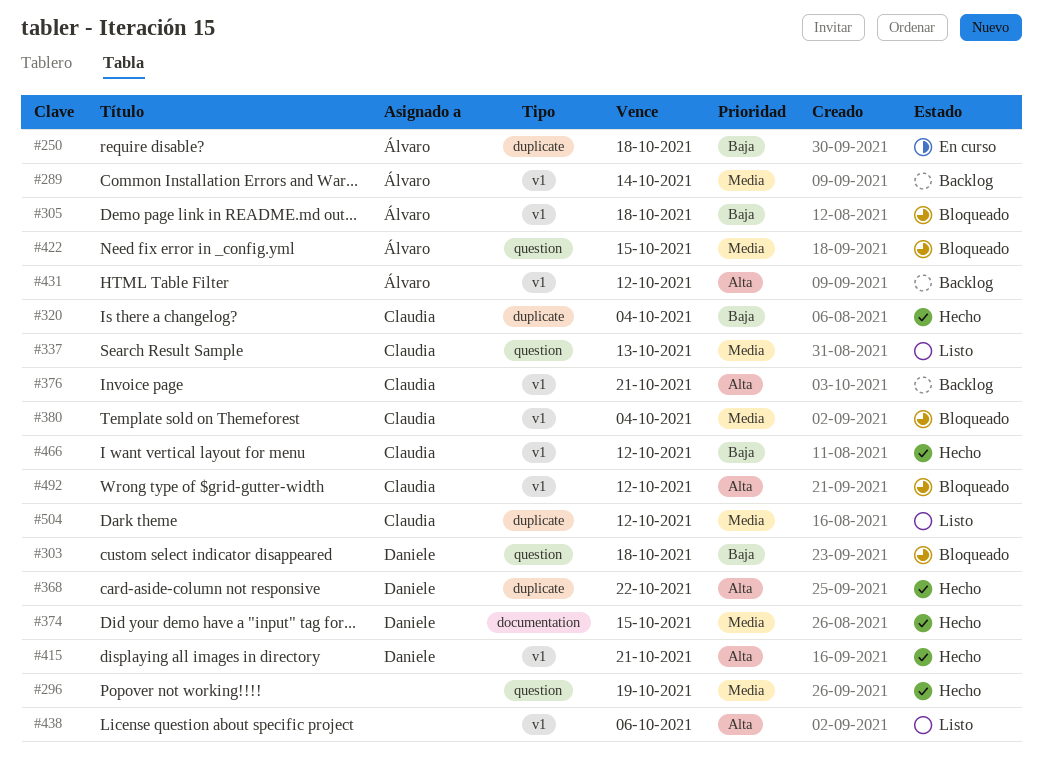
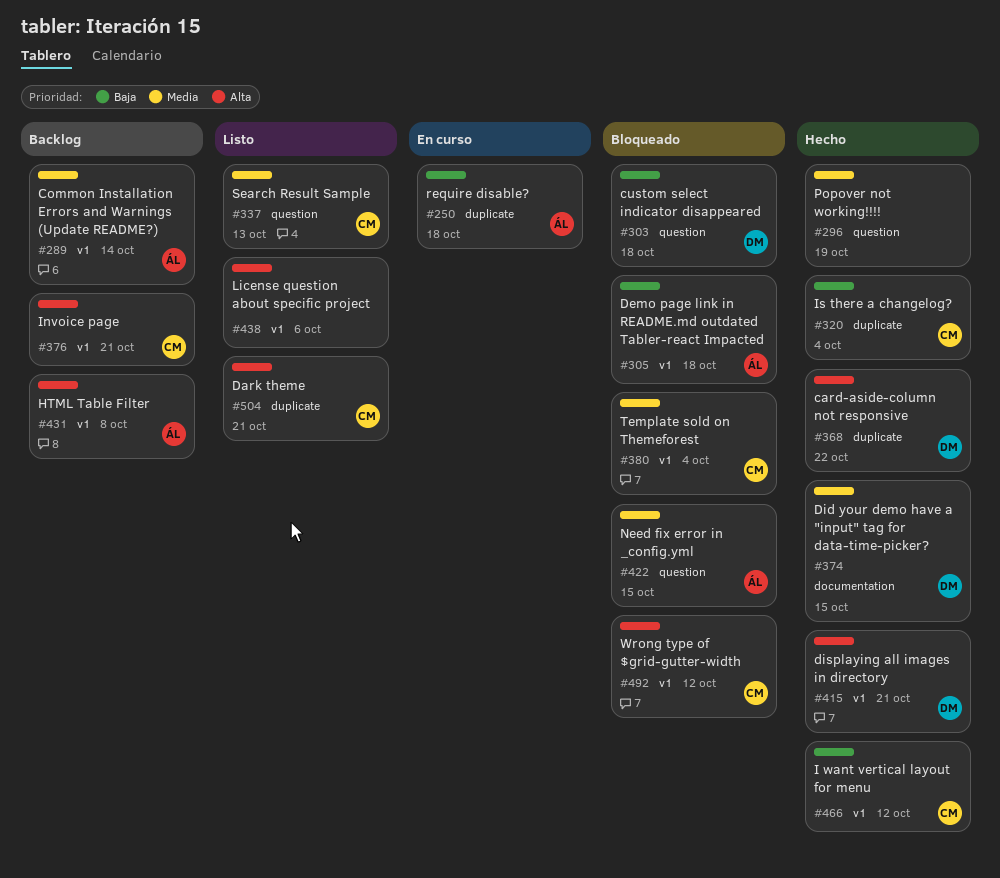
#431, due: Oct 12 -> Oct 8
#504, priority: Media -> Alta
#504, due: Oct 12 -> Oct 21

